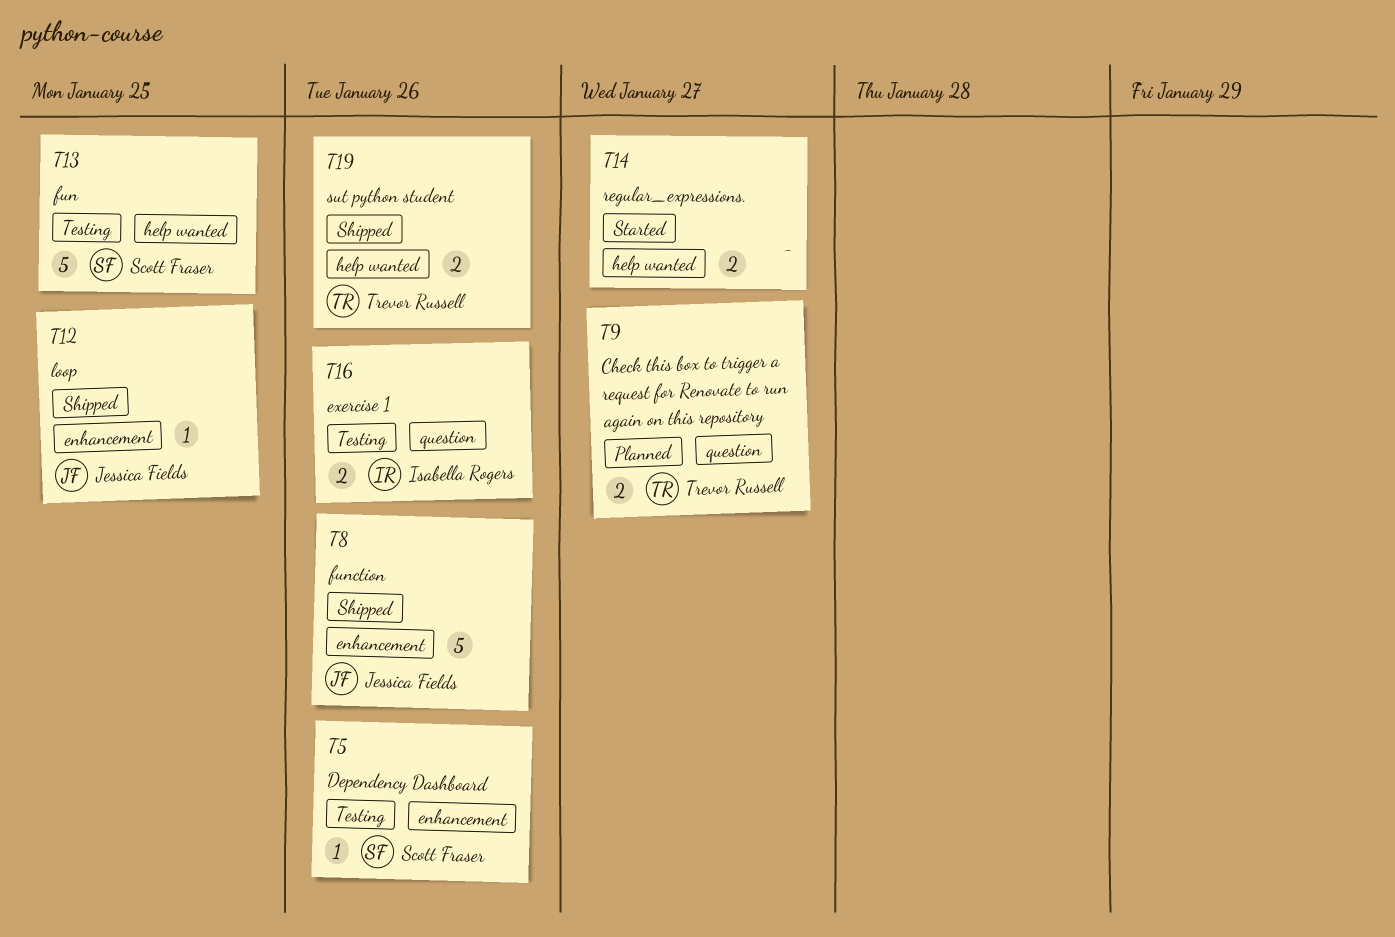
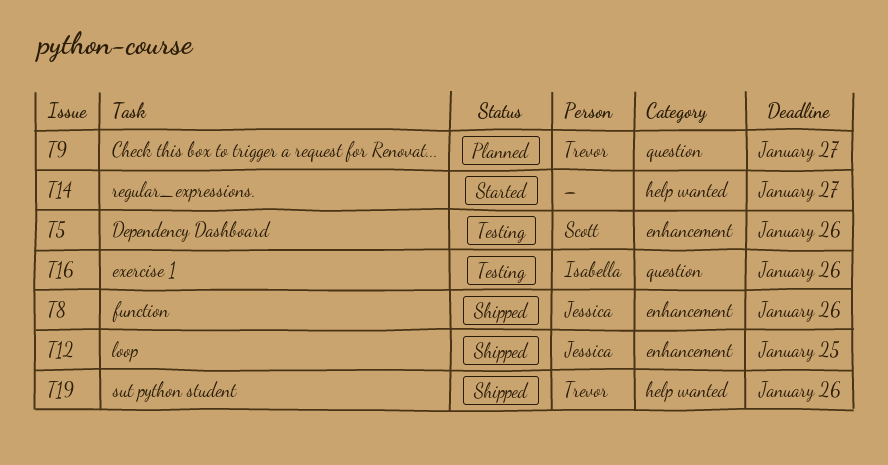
T13: present -> none

